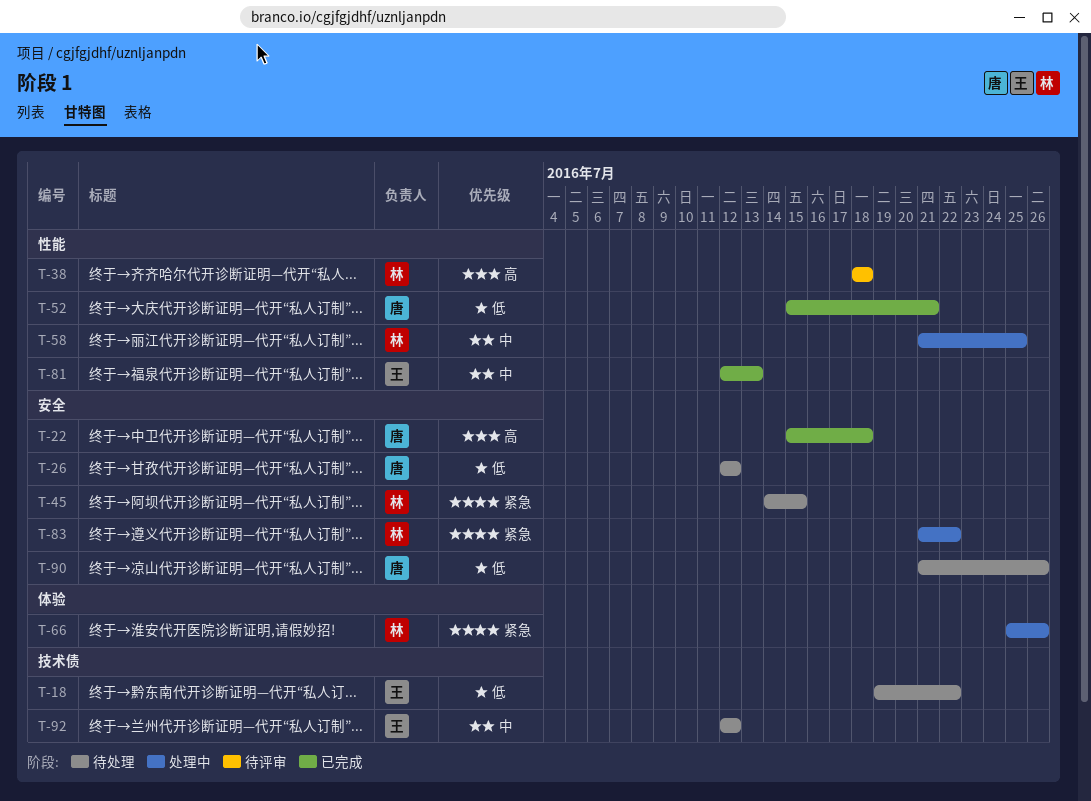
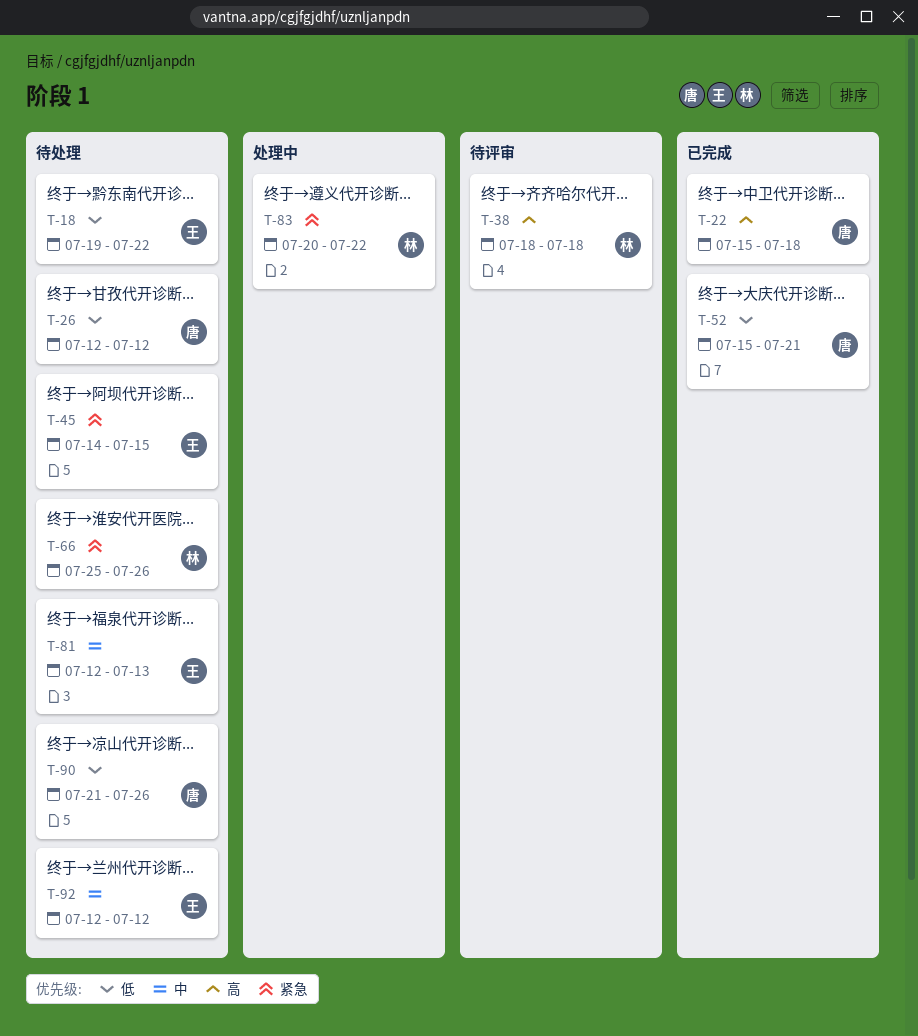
T-45, owner: 林 -> 王
T-58: present -> none
T-66, status: 处理中 -> 待处理
T-81, status: 已完成 -> 待处理
T-83, start: Jul 21 -> Jul 20

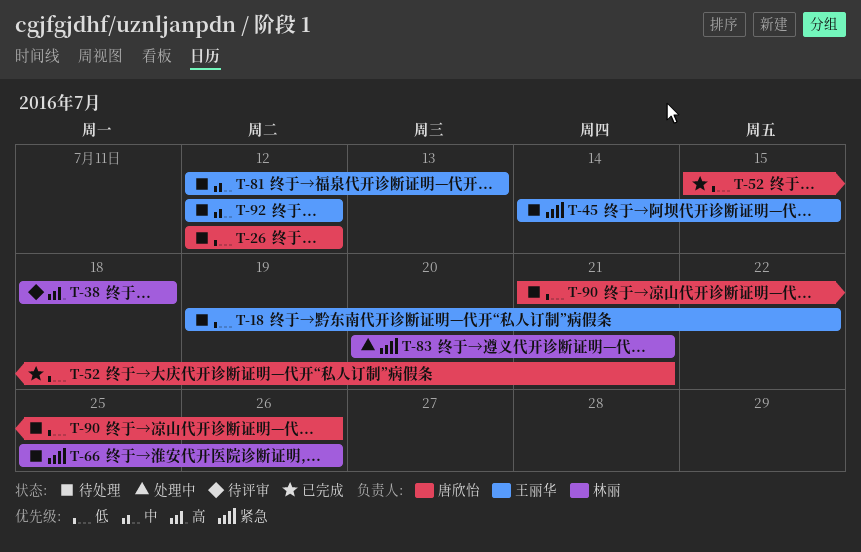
T-22: present -> none
T-83, due: Jul 22 -> Jul 21

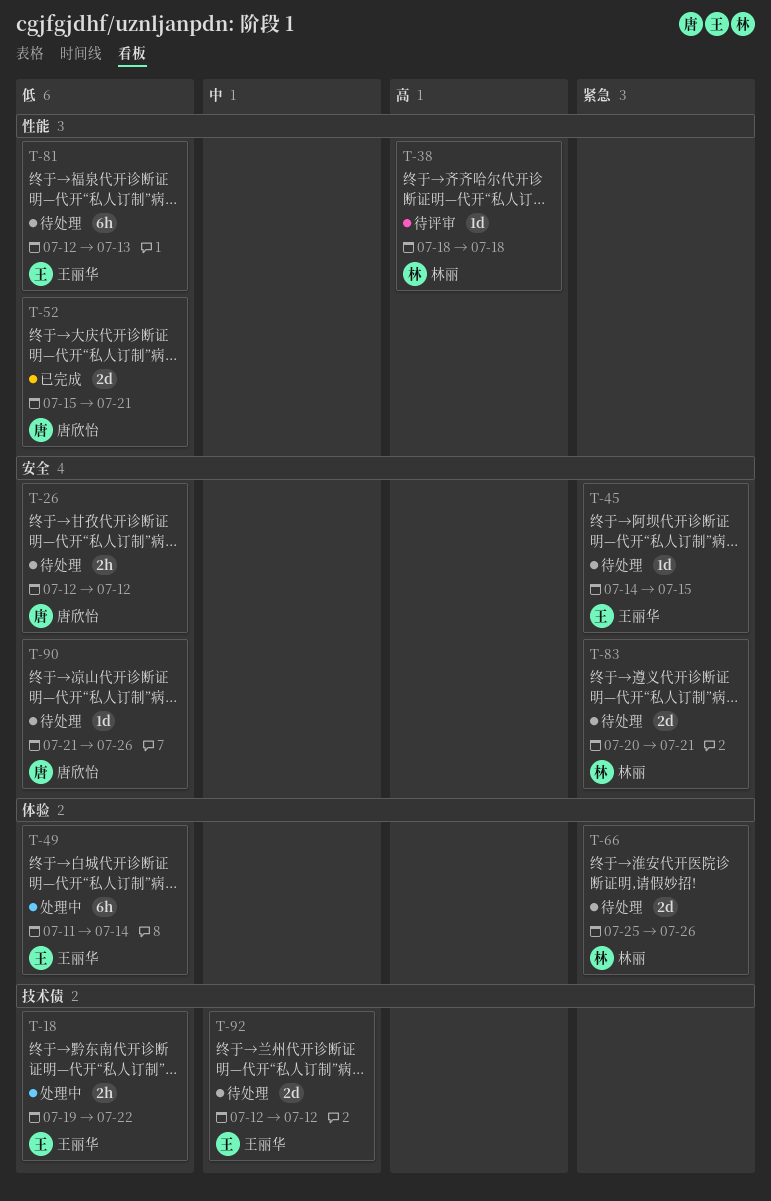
T-18, status: 待处理 -> 处理中
T-49: none -> present
T-81, priority: 中 -> 低
T-83, status: 处理中 -> 待处理

